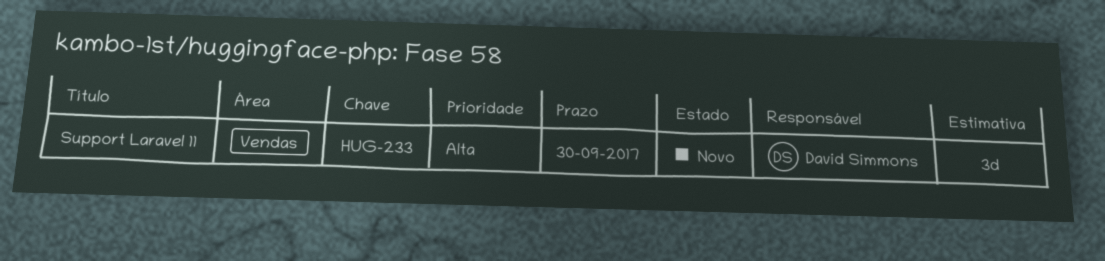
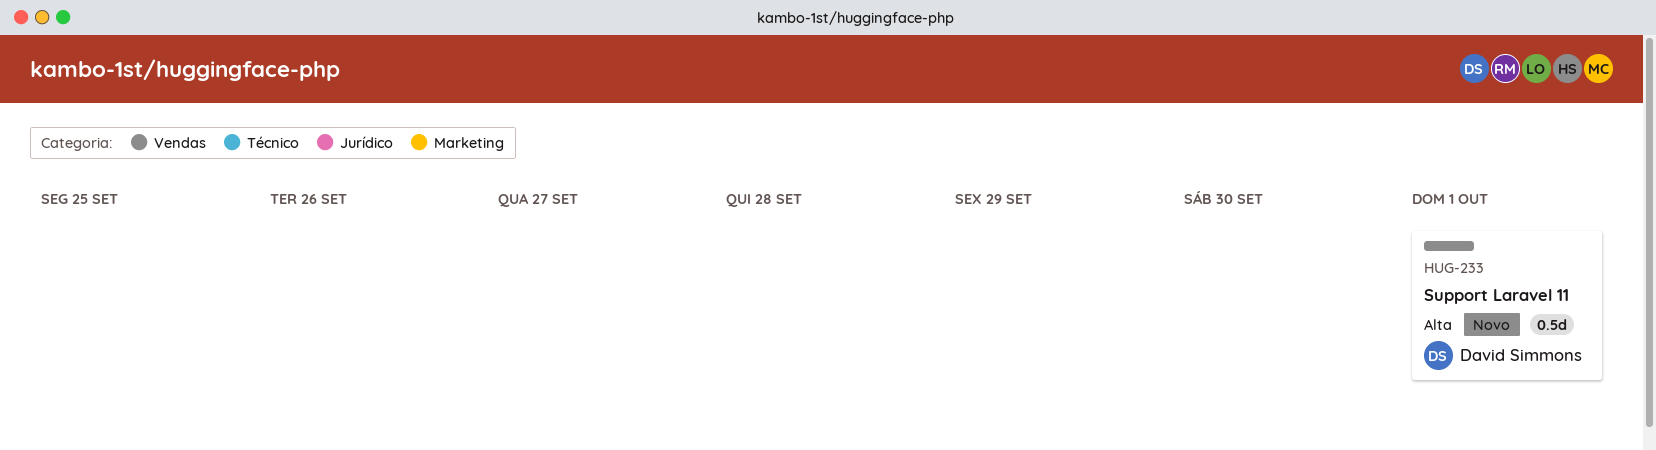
HUG-233, estimate: 3d -> 0.5d
HUG-233, due: Sep 30 -> Oct 1

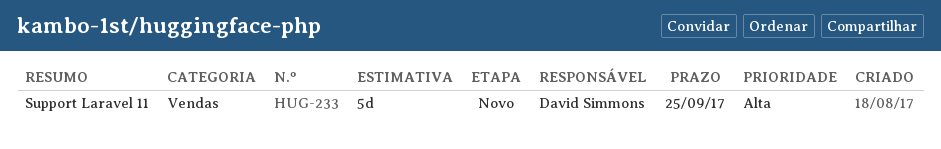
HUG-233, estimate: 0.5d -> 5d
HUG-233, due: Oct 1 -> Sep 25

